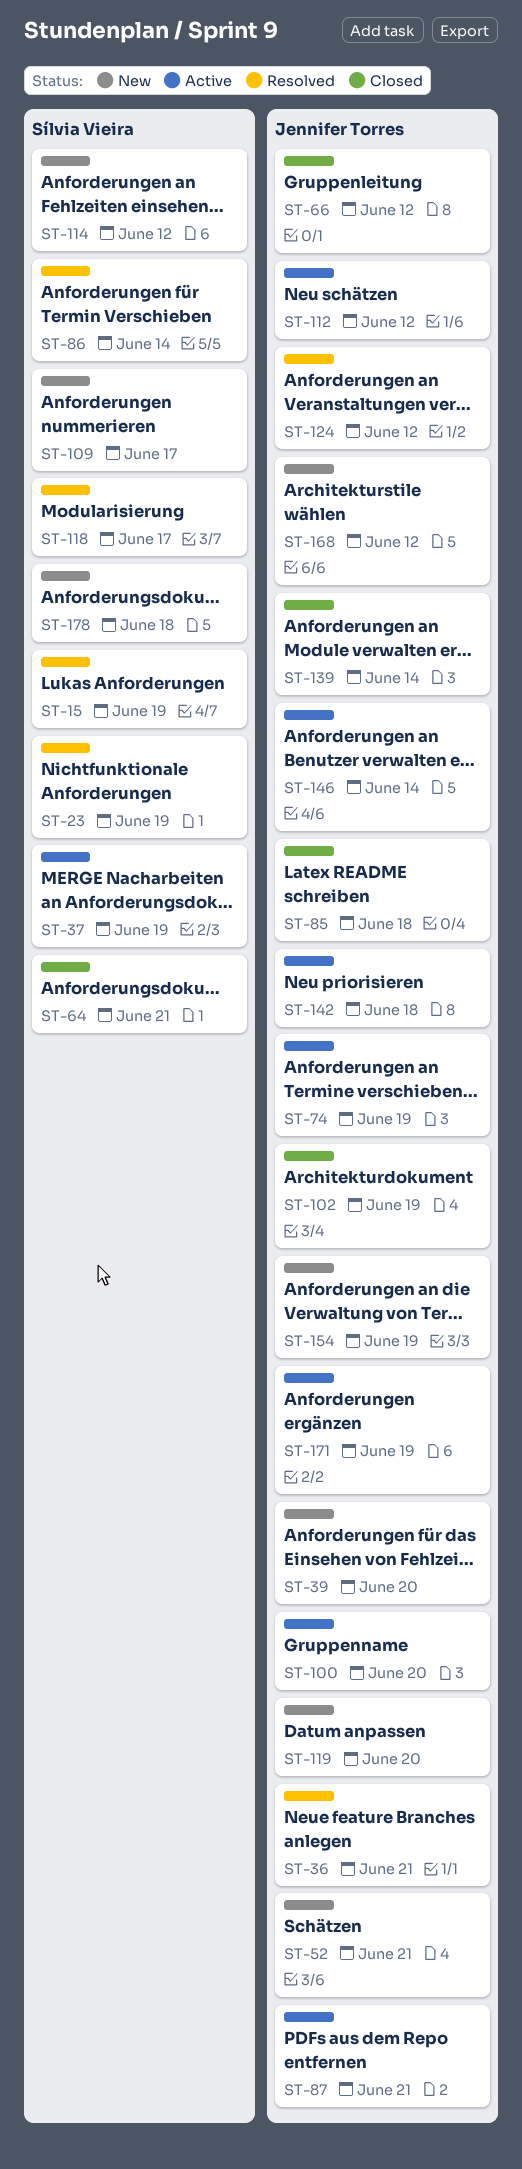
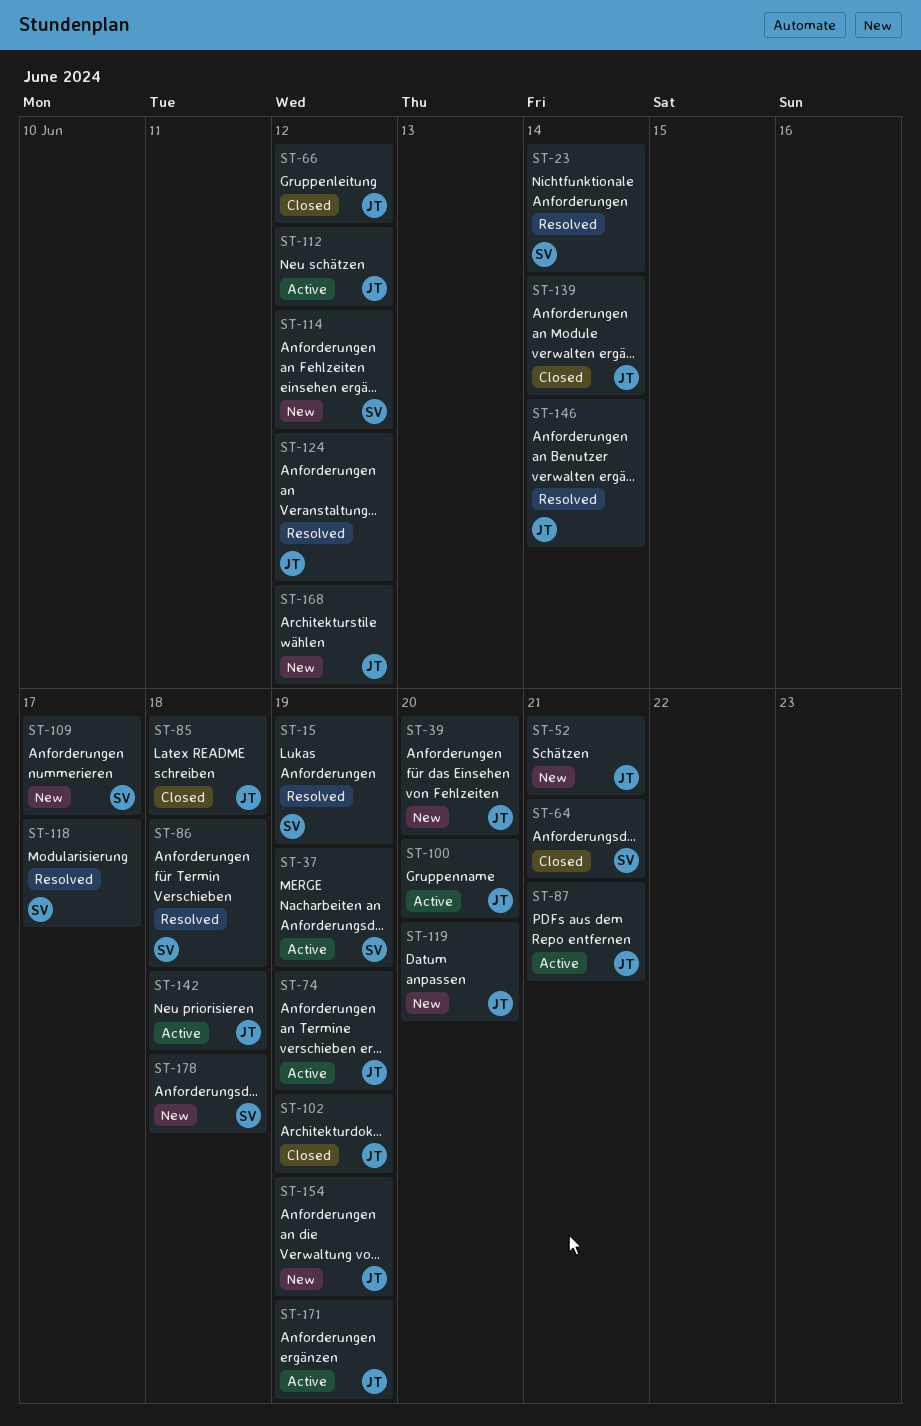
ST-23, due: Jun 19 -> Jun 14
ST-36: present -> none
ST-86, due: Jun 14 -> Jun 18
ST-146, status: Active -> Resolved

